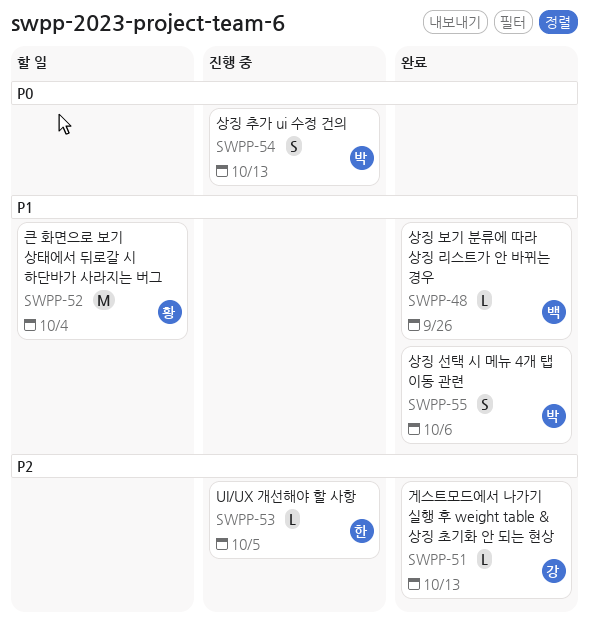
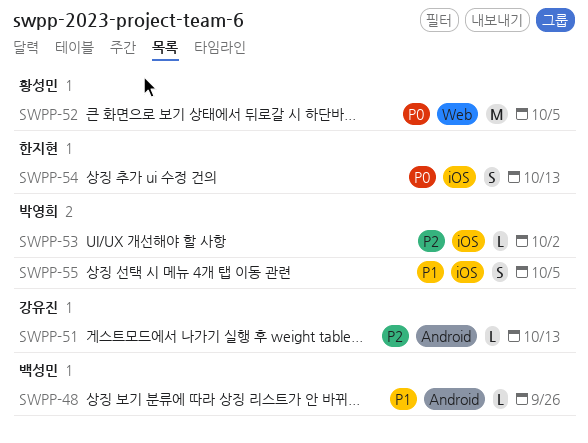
SWPP-52, priority: P1 -> P0
SWPP-52, due: Oct 4 -> Oct 5
SWPP-53, owner: 한지현 -> 박영희
SWPP-53, due: Oct 5 -> Oct 2
SWPP-54, owner: 박영희 -> 한지현
SWPP-55, due: Oct 6 -> Oct 5

